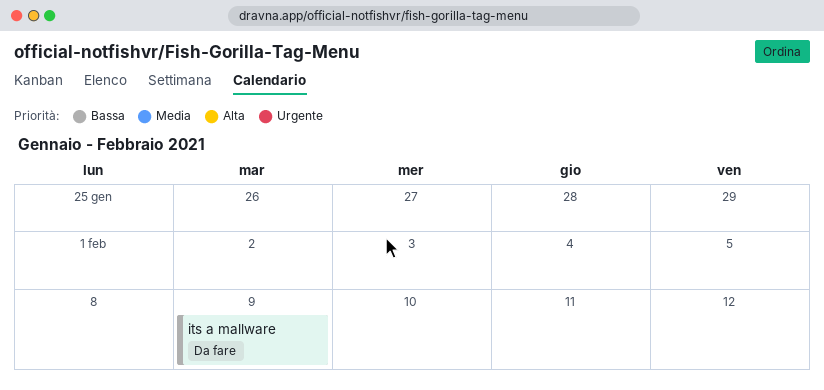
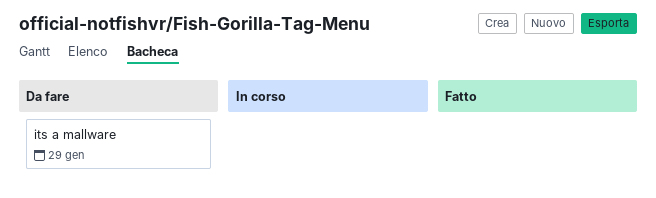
its a mallware, due: Feb 9 -> Jan 29

